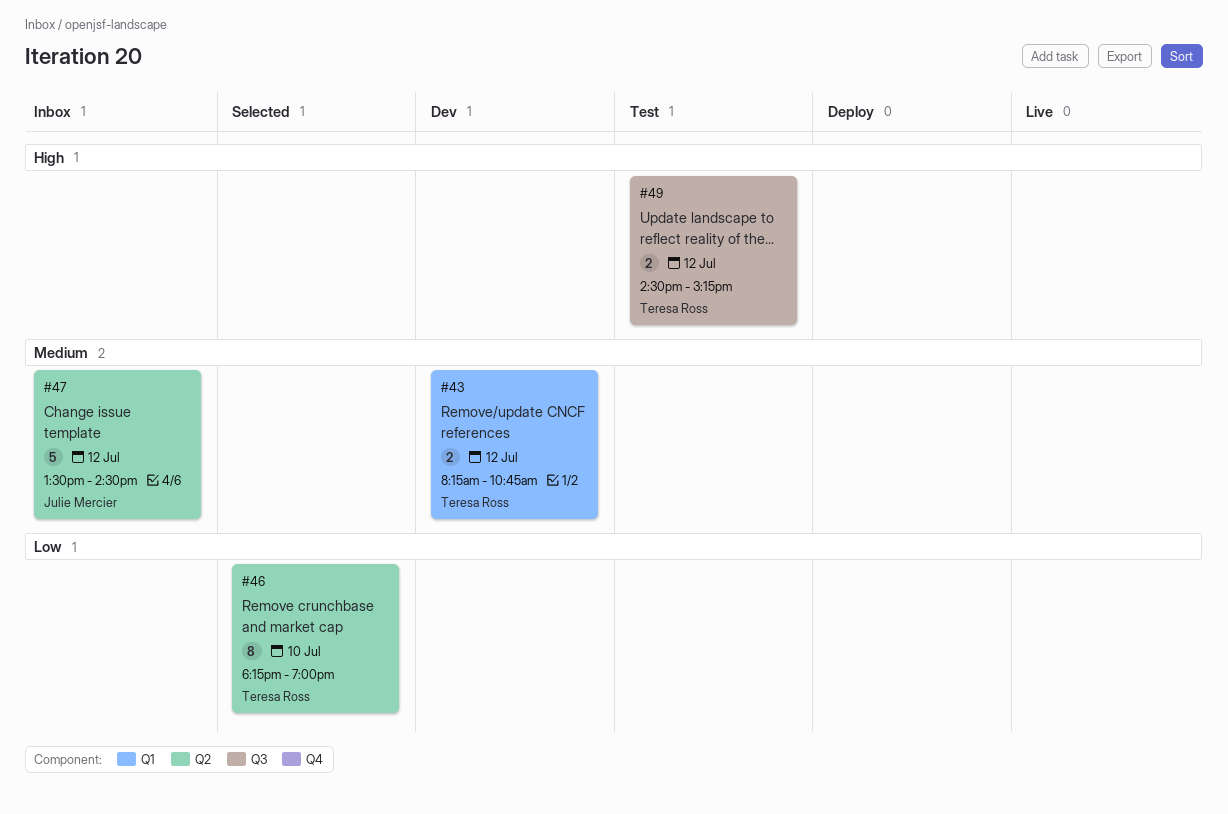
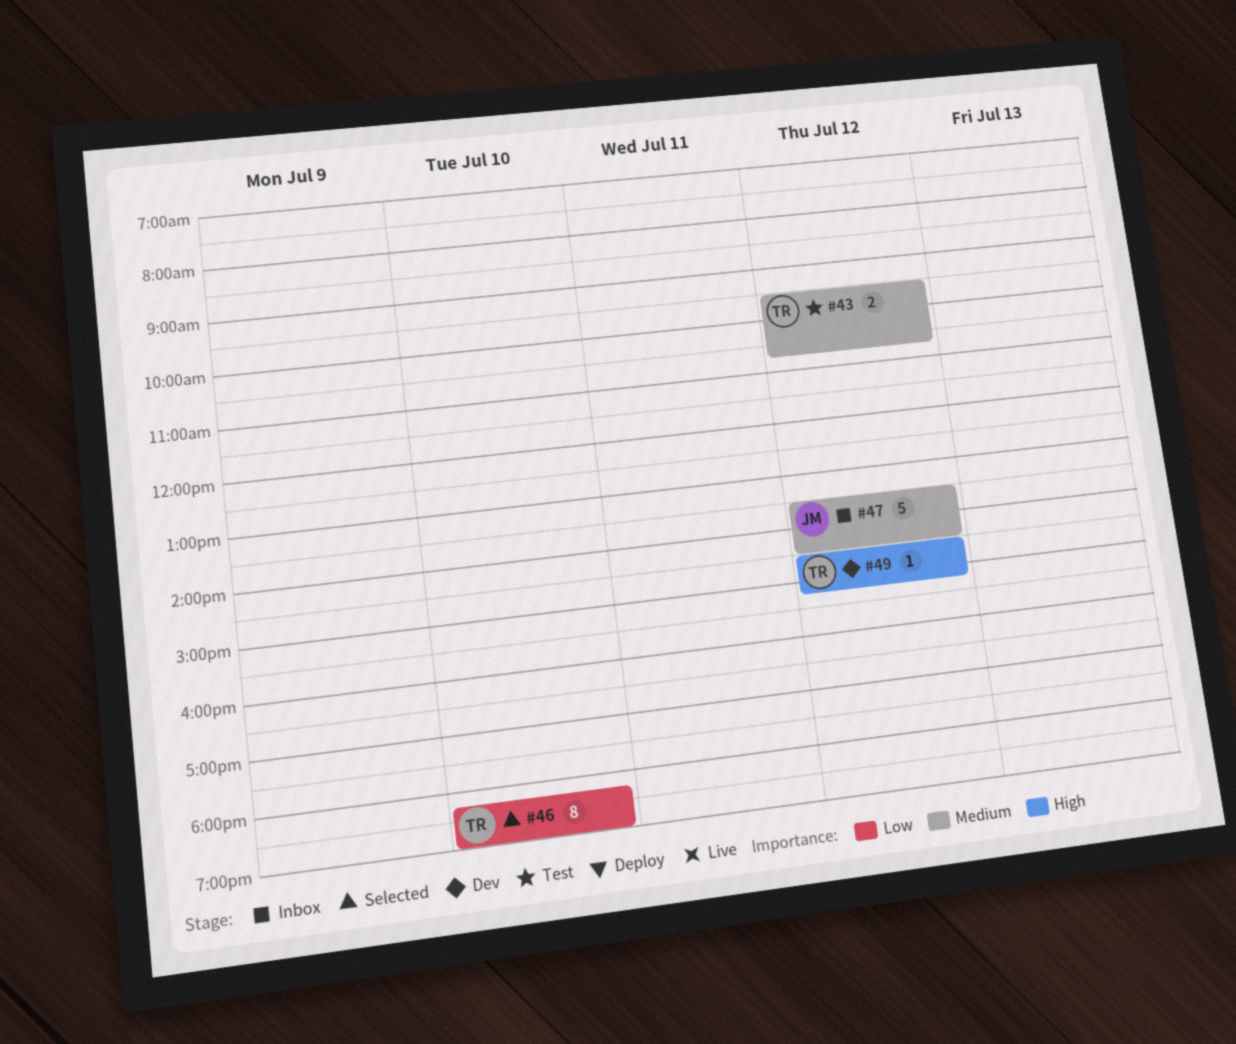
#43, status: Dev -> Test
#43, begins: 08:15 -> 09:30
#49, status: Test -> Dev
#49, estimate: 2 -> 1

